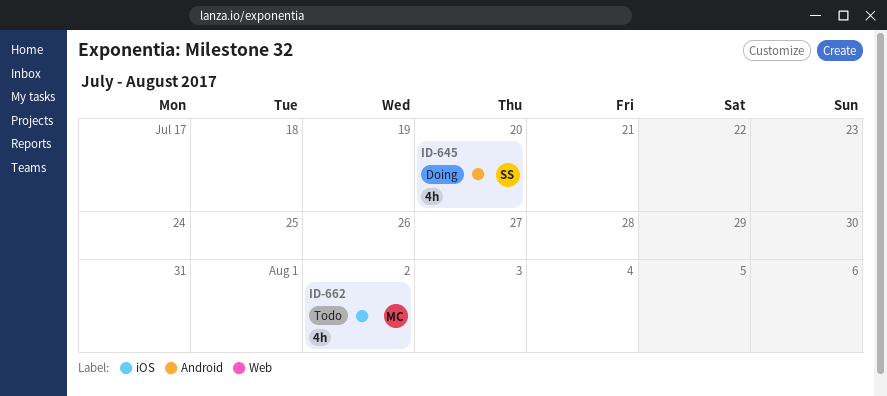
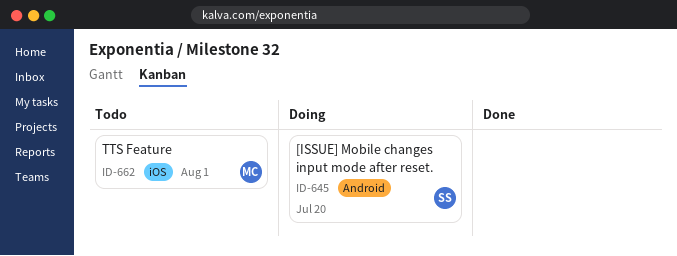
ID-662, due: Aug 2 -> Aug 1

